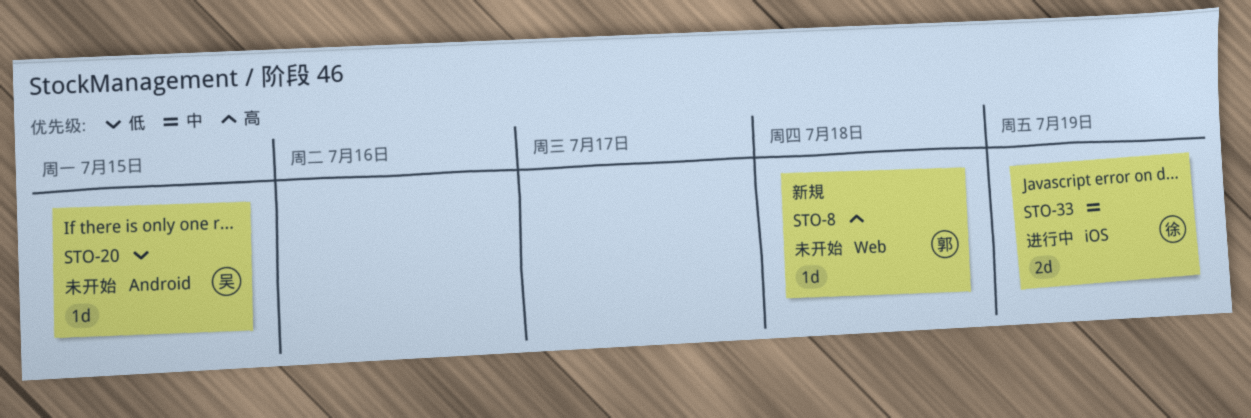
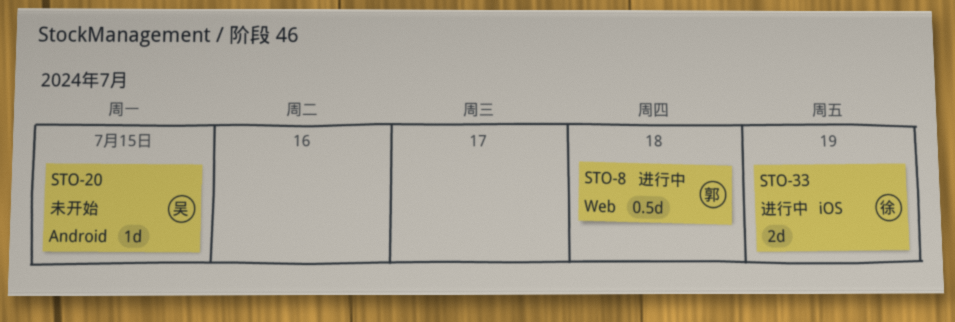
STO-8, status: 未开始 -> 进行中
STO-8, estimate: 1d -> 0.5d

